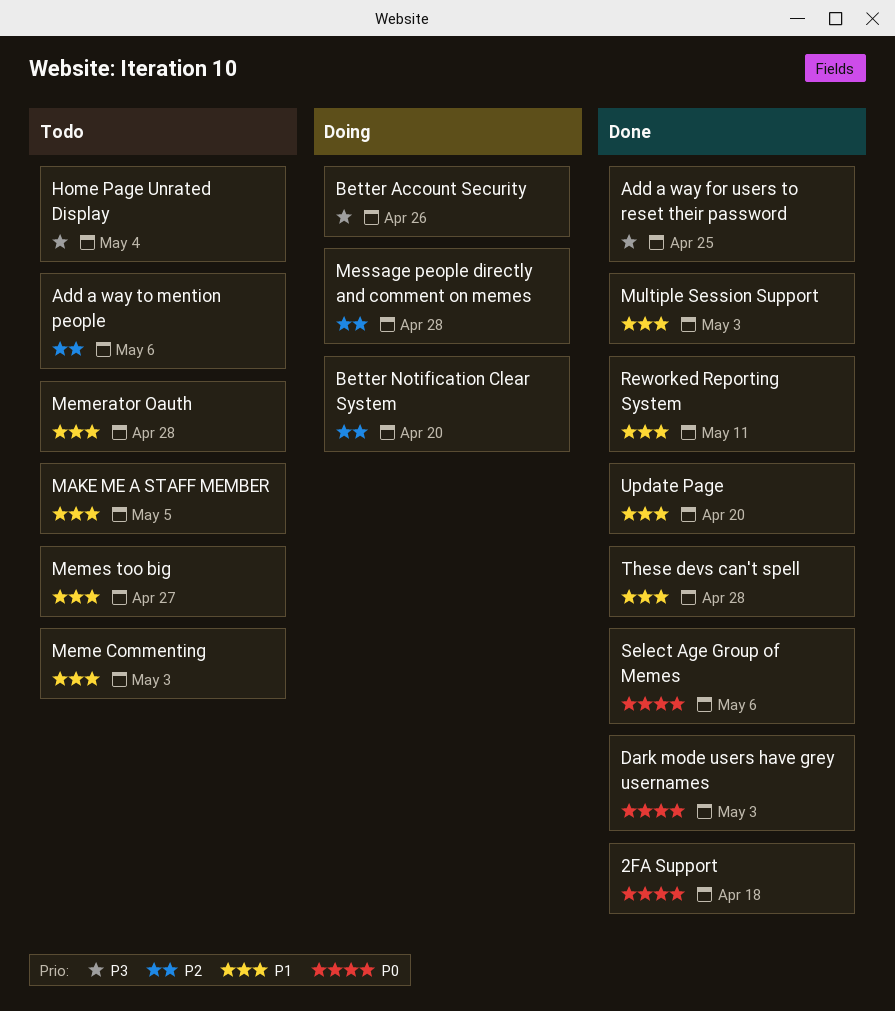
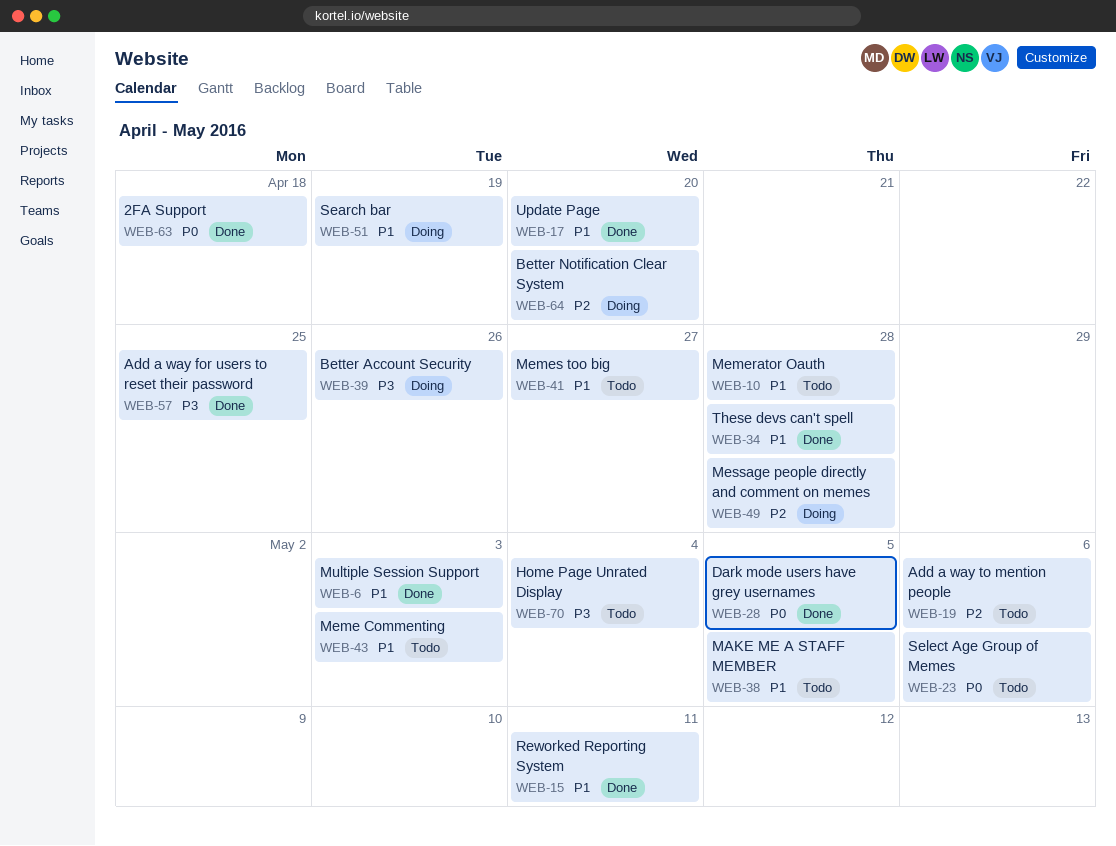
Dark mode users have grey usernames, due: May 3 -> May 5
Search bar: none -> present
Select Age Group of Memes, status: Done -> Todo

